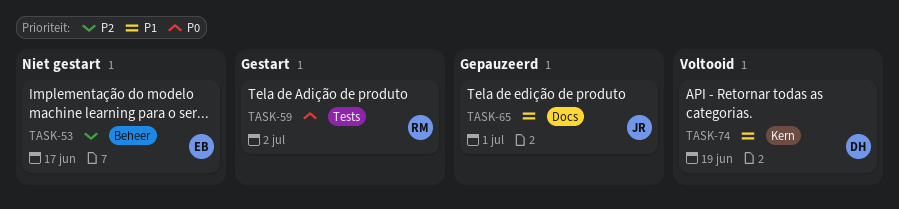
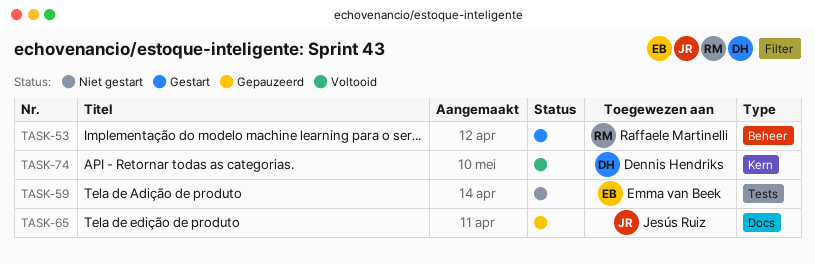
TASK-53, status: Niet gestart -> Gestart
TASK-53, owner: Emma van Beek -> Raffaele Martinelli
TASK-59, status: Gestart -> Niet gestart
TASK-59, owner: Raffaele Martinelli -> Emma van Beek

